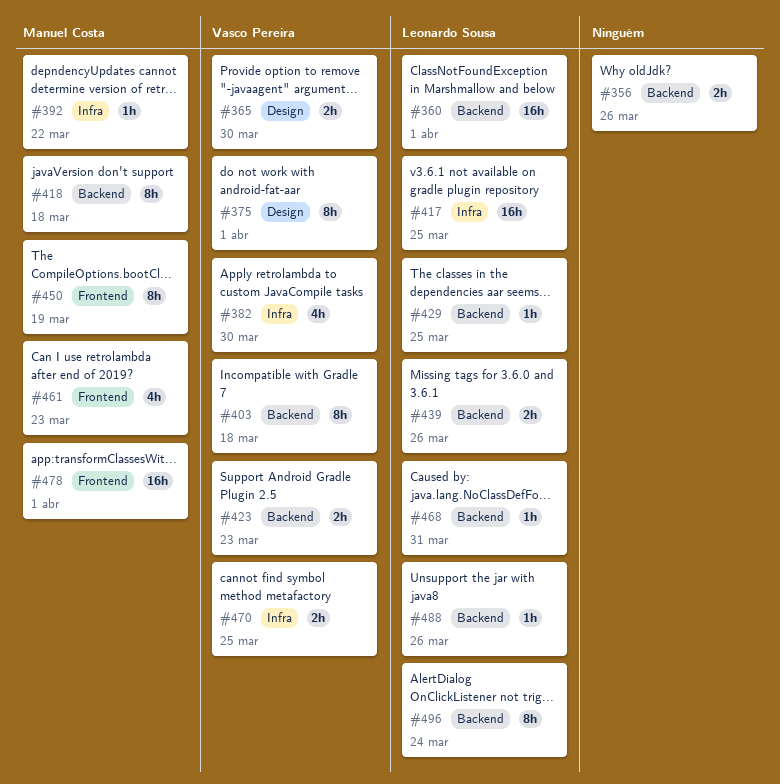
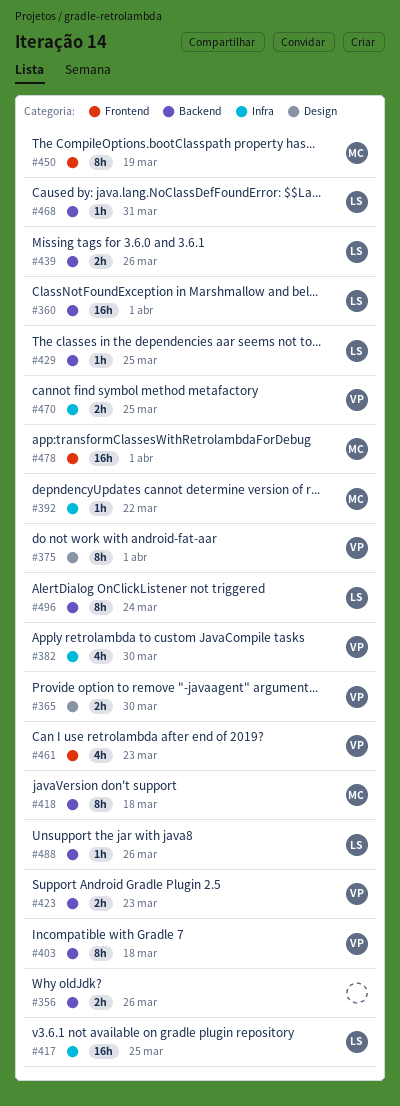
#461, owner: Manuel Costa -> Vasco Pereira

